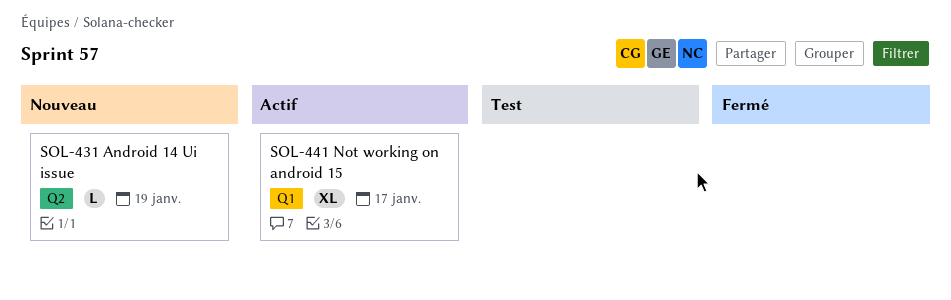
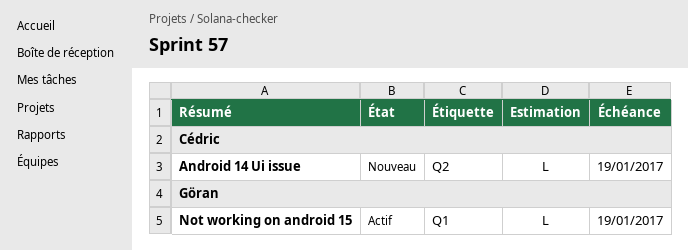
Not working on android 15, estimate: XL -> L
Not working on android 15, due: Jan 17 -> Jan 19

